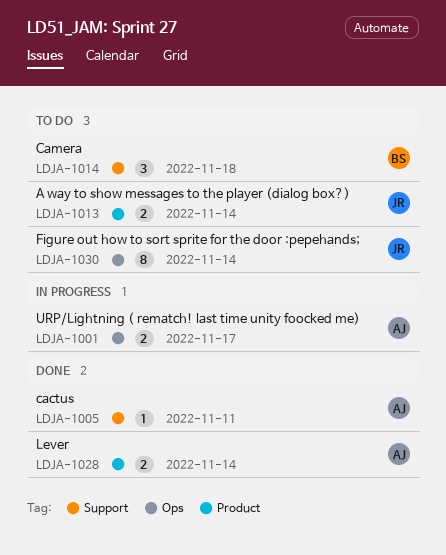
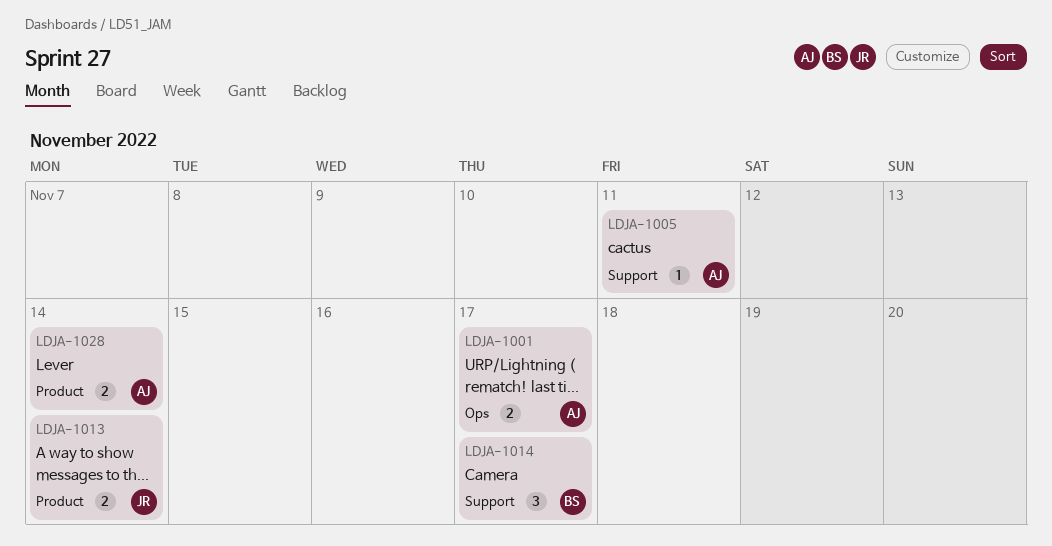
LDJA-1014, due: Nov 18 -> Nov 17
LDJA-1030: present -> none

